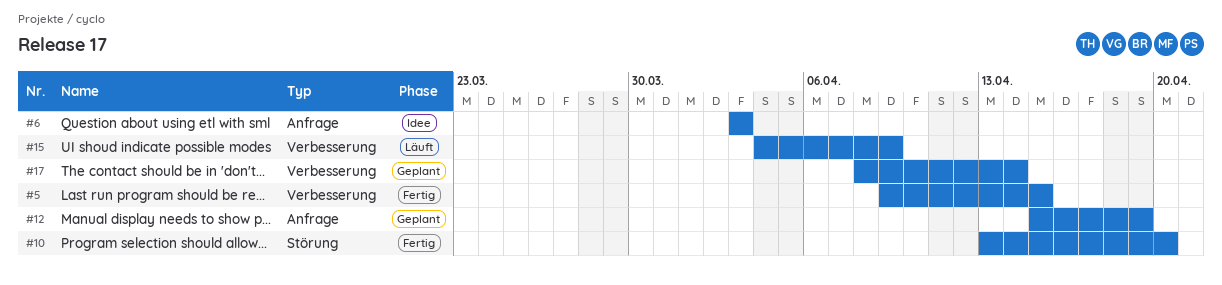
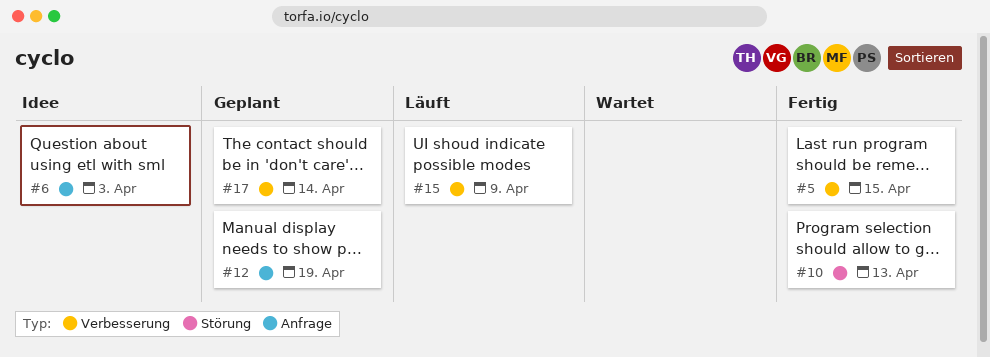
#10, due: Apr 20 -> Apr 13

